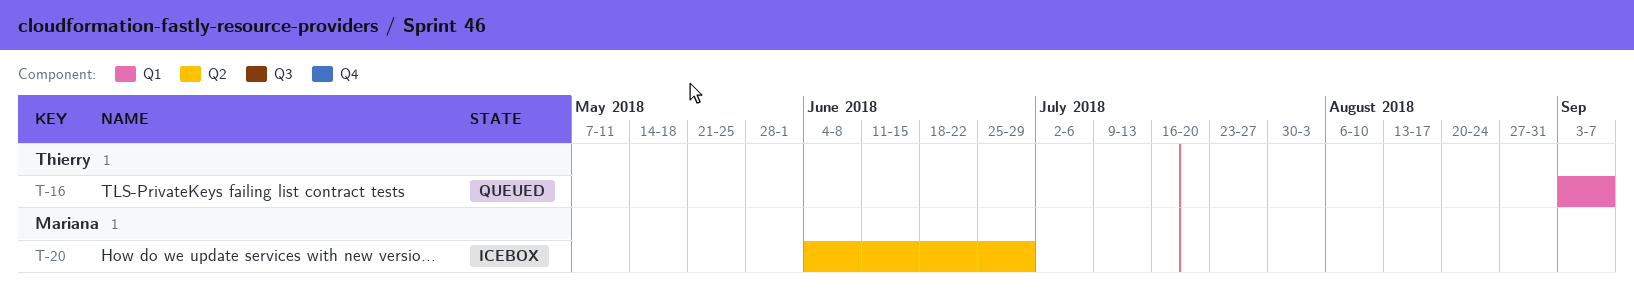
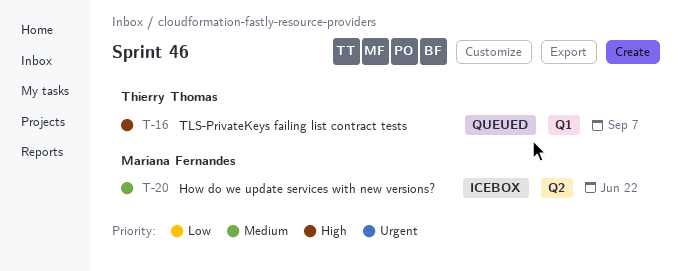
T-20, due: Jun 29 -> Jun 22

